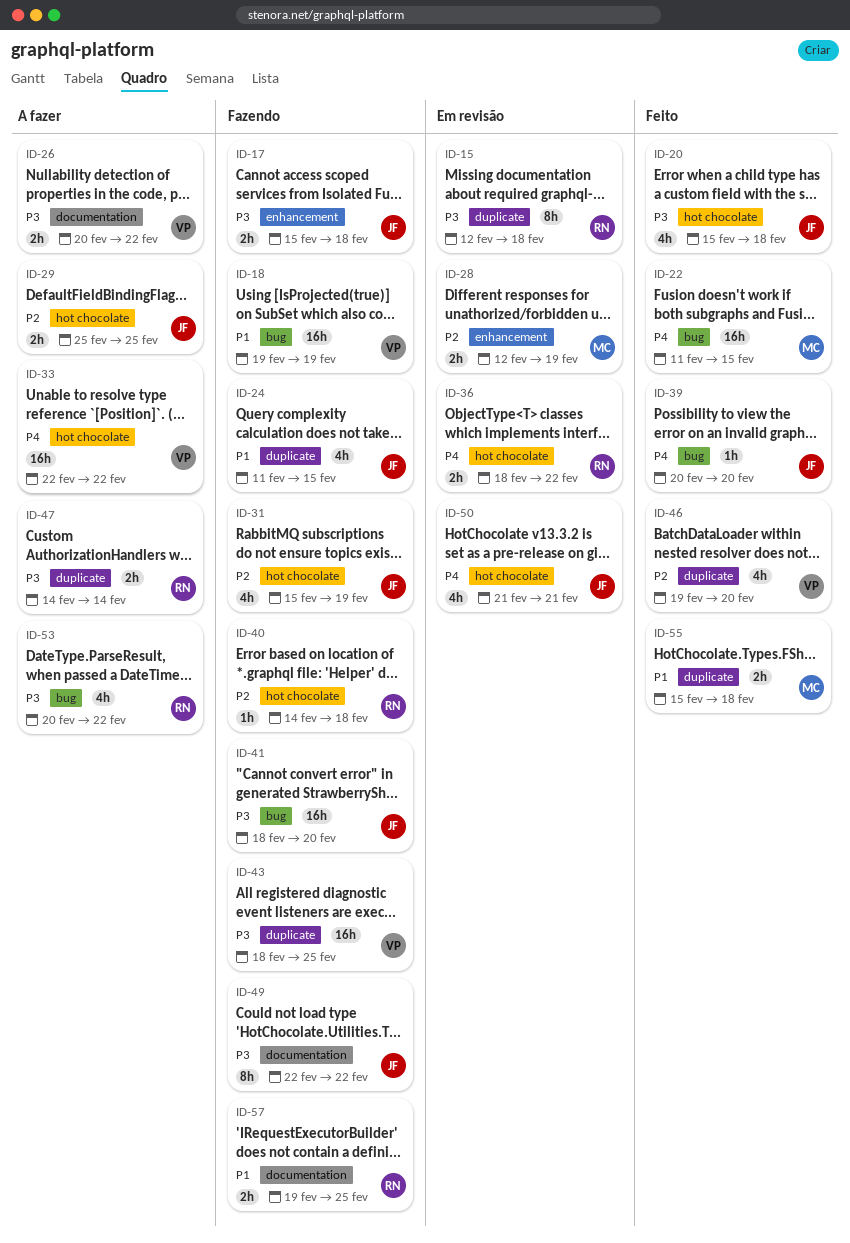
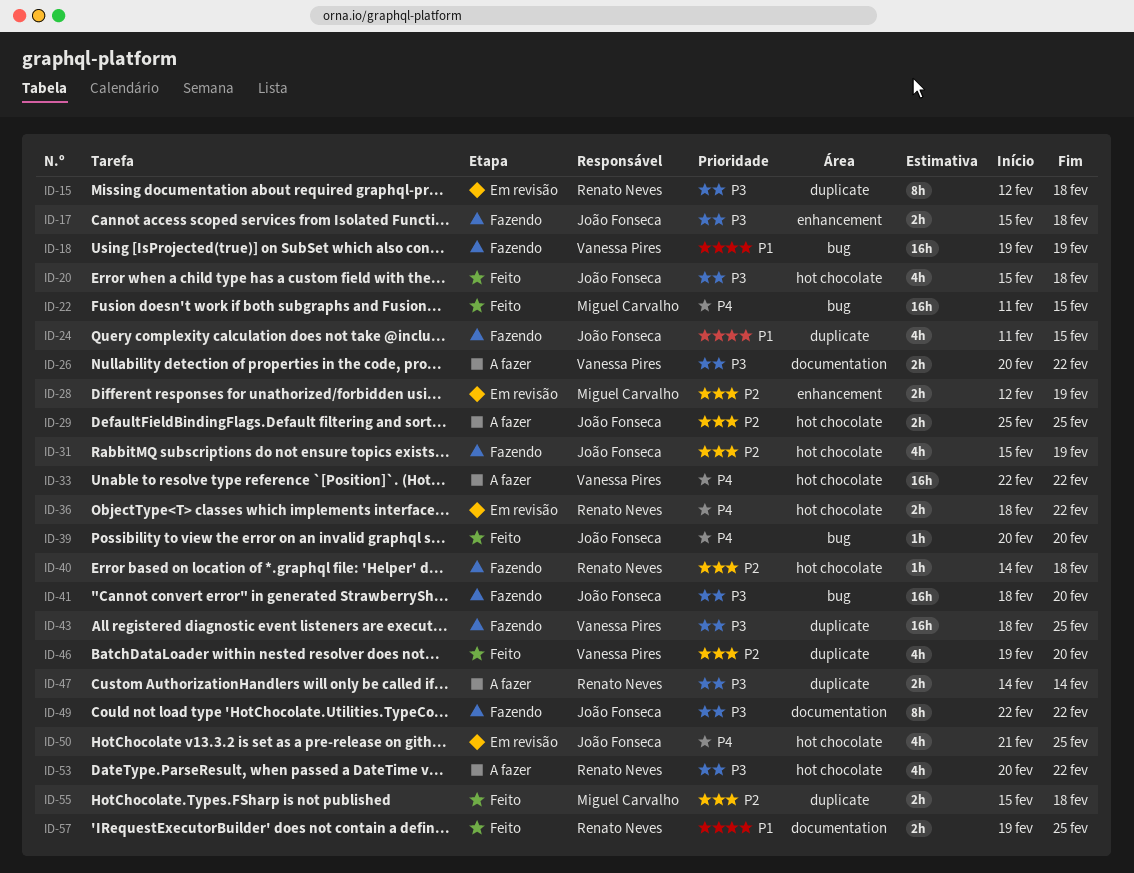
ID-50, due: Feb 21 -> Feb 25
ID-53, label: bug -> hot chocolate
ID-55, priority: P1 -> P2
ID-57, status: Fazendo -> Feito

